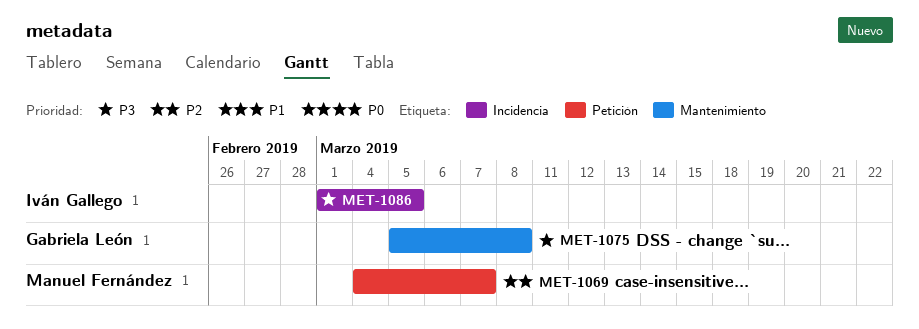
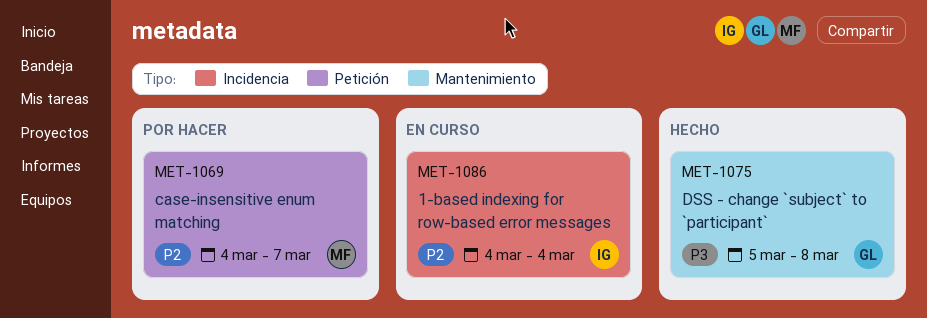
MET-1086, priority: P3 -> P2
MET-1086, start: Mar 1 -> Mar 4
MET-1086, due: Mar 5 -> Mar 4

